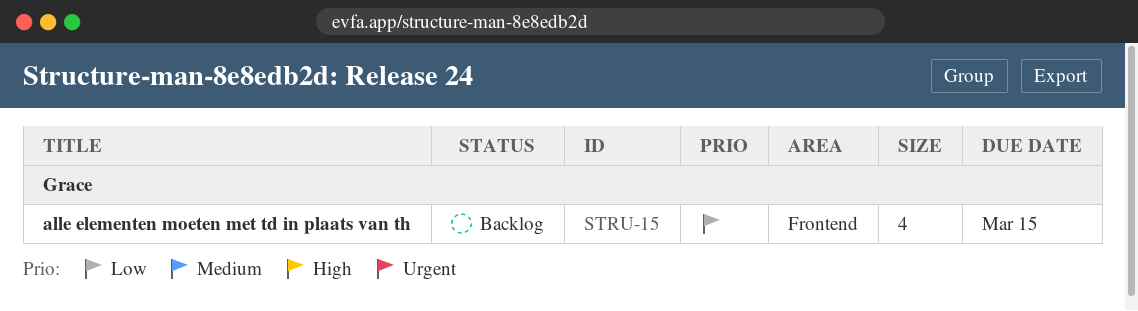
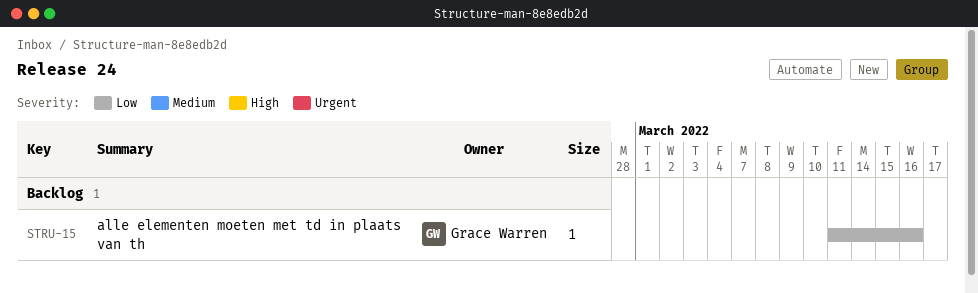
STRU-15, estimate: 4 -> 1
STRU-15, due: Mar 15 -> Mar 16

